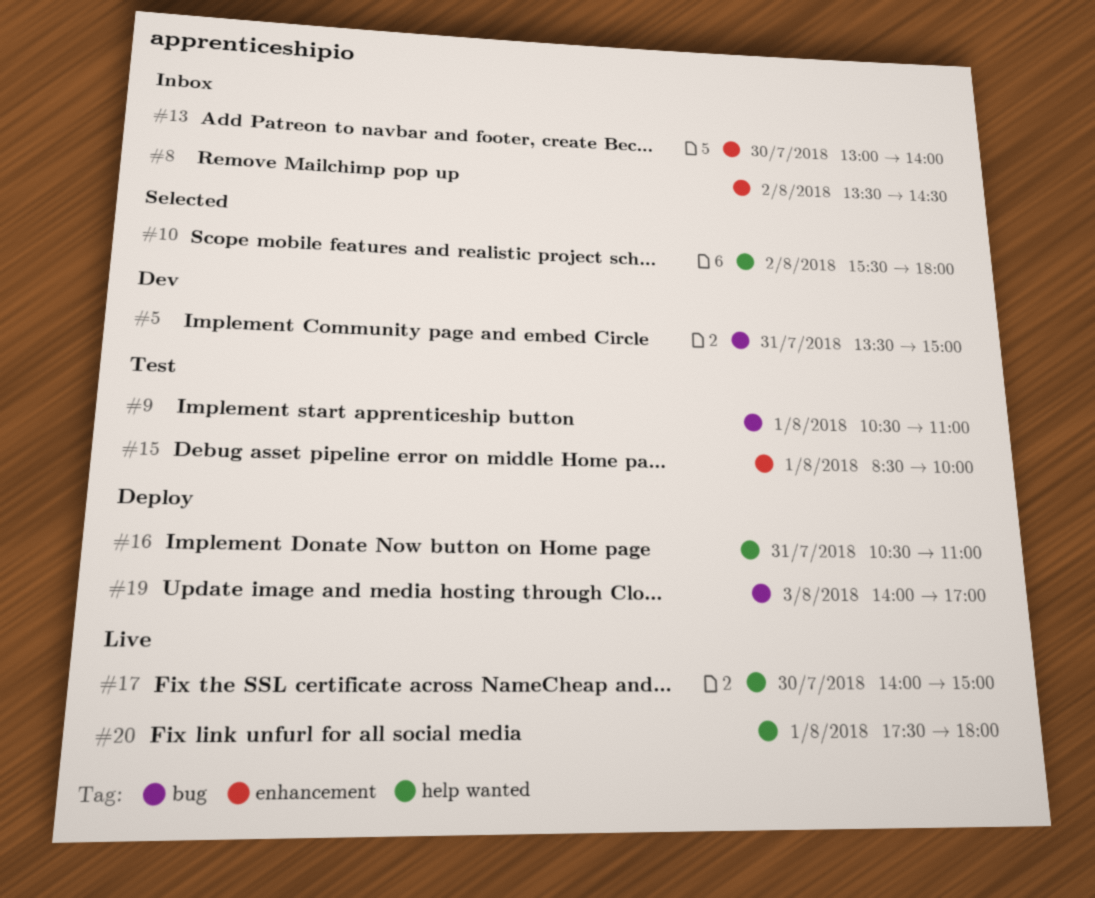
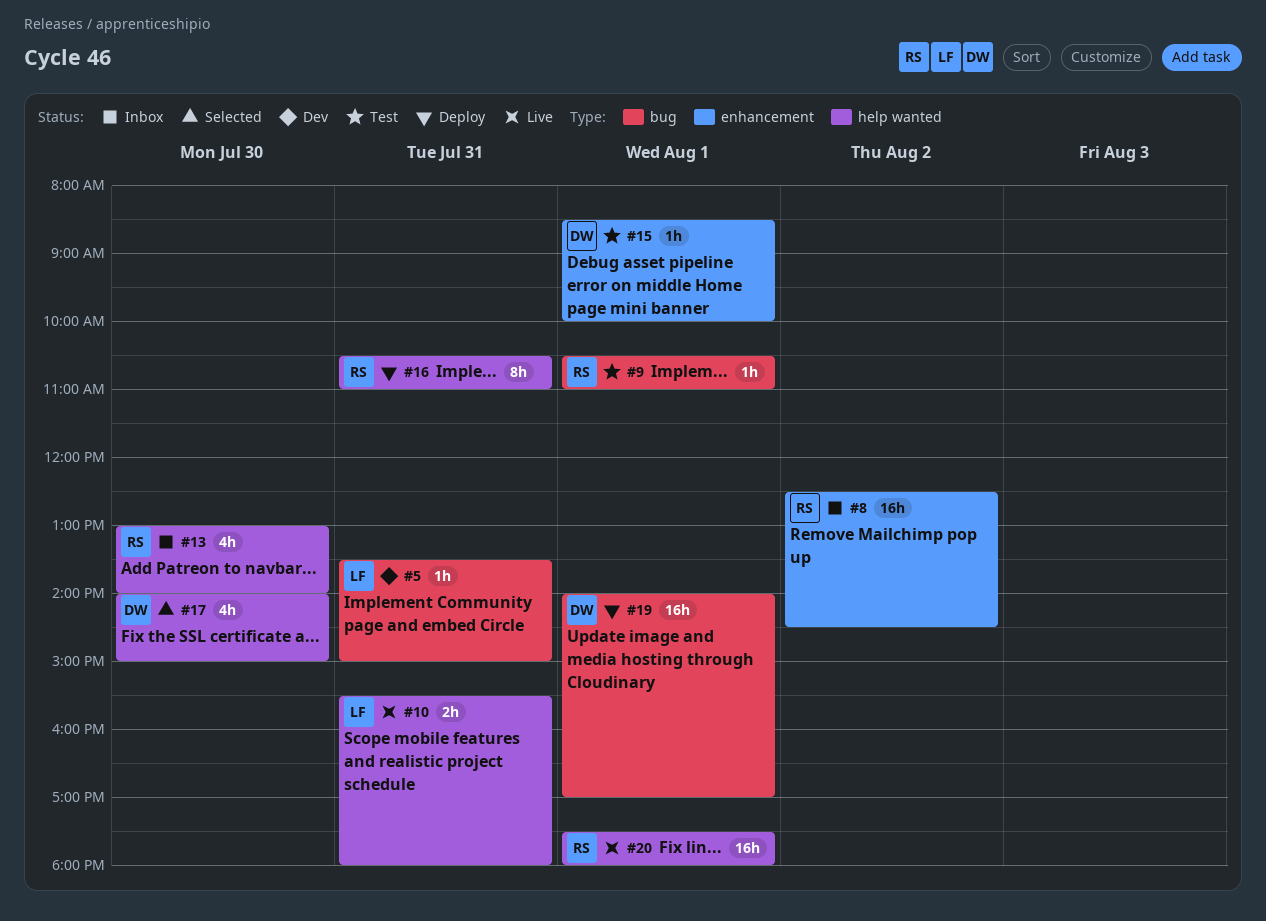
#8, begins: 13:30 -> 12:30
#10, status: Selected -> Live
#10, day: Aug 2 -> Jul 31
#13, label: enhancement -> help wanted
#17, status: Live -> Selected
#19, day: Aug 3 -> Aug 1

